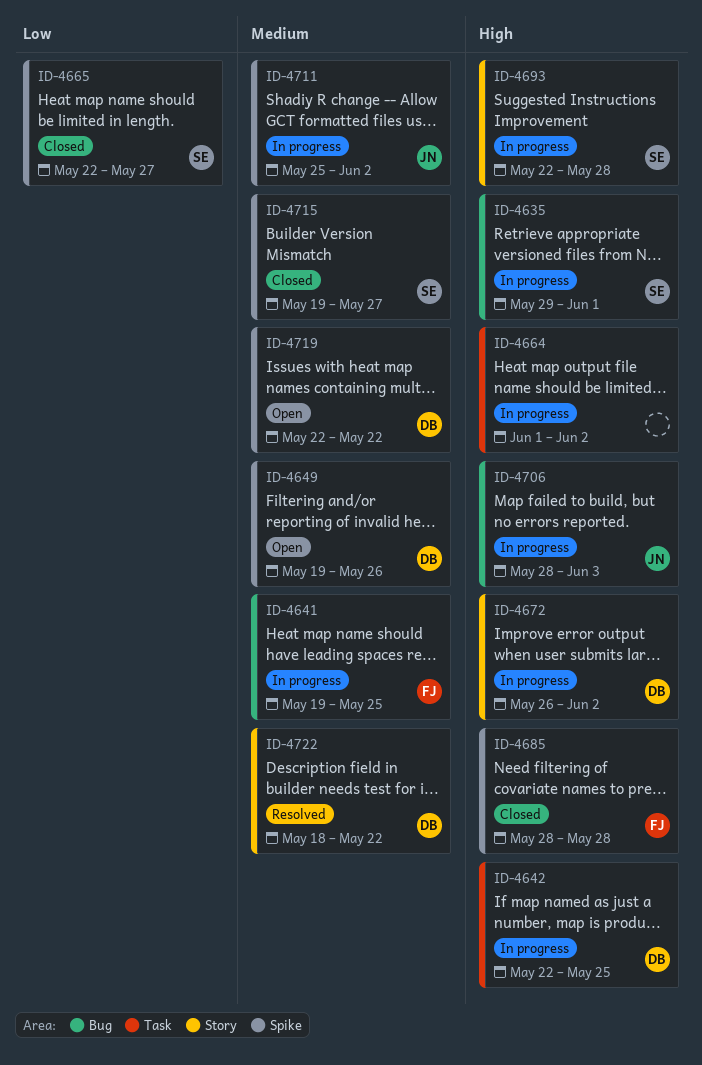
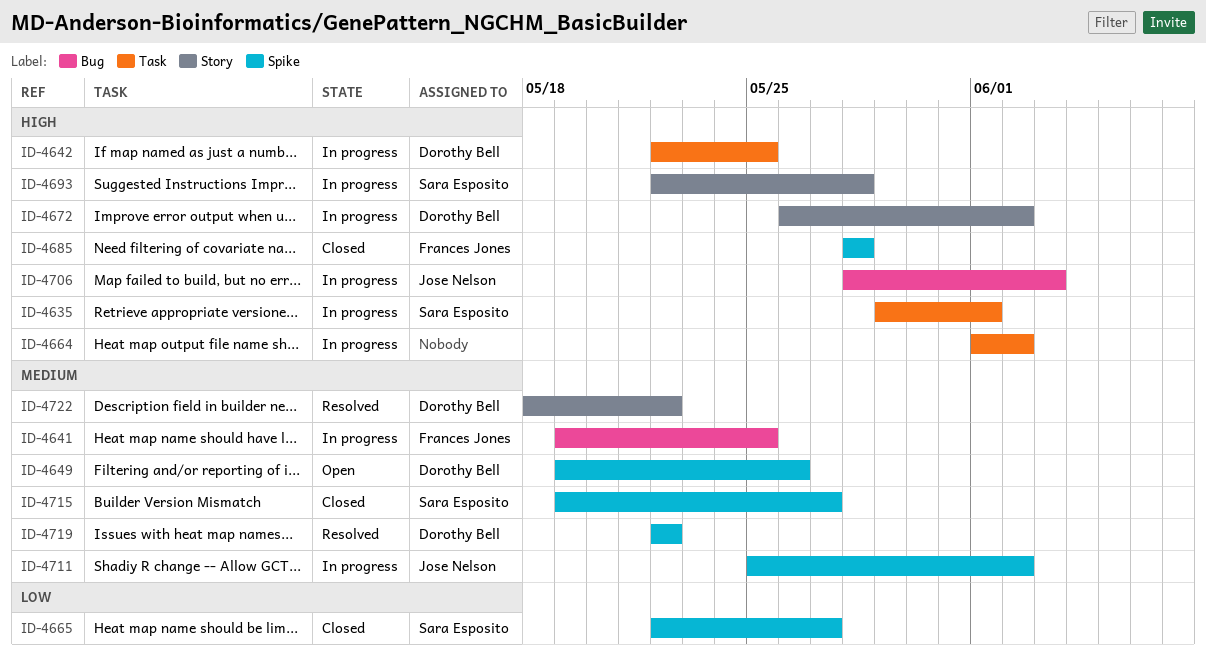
ID-4635, label: Bug -> Task
ID-4719, status: Open -> Resolved

